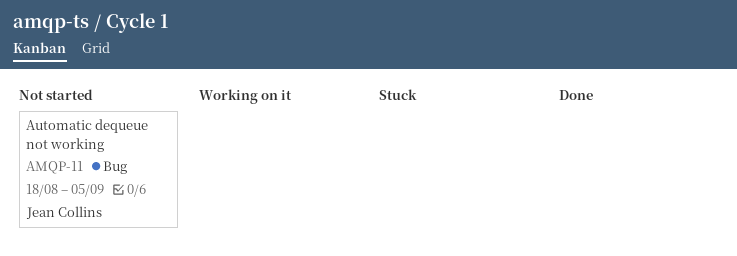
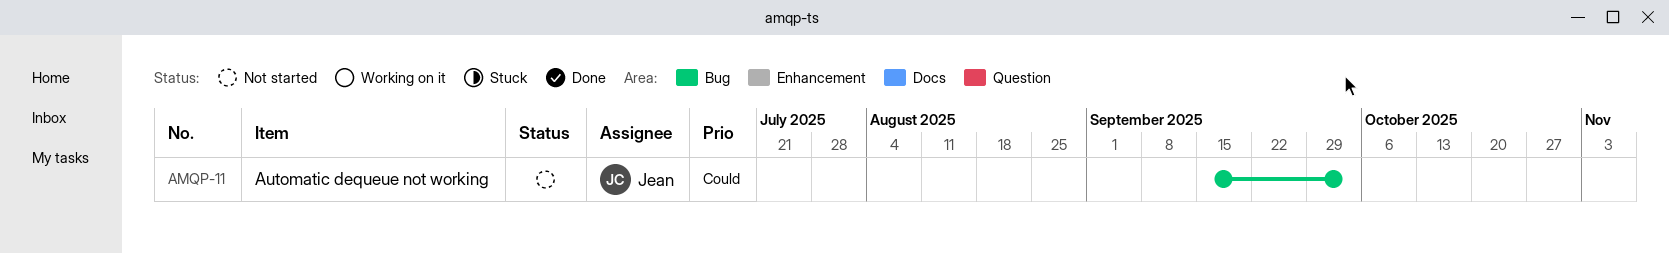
AMQP-11, start: Aug 18 -> Sep 15
AMQP-11, due: Sep 5 -> Oct 3

